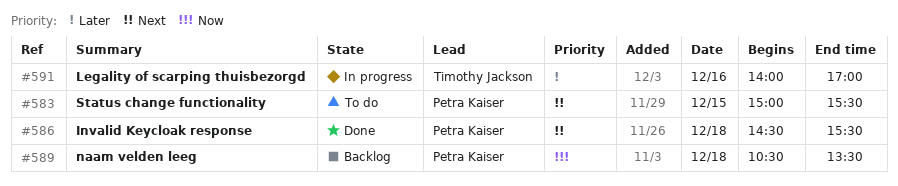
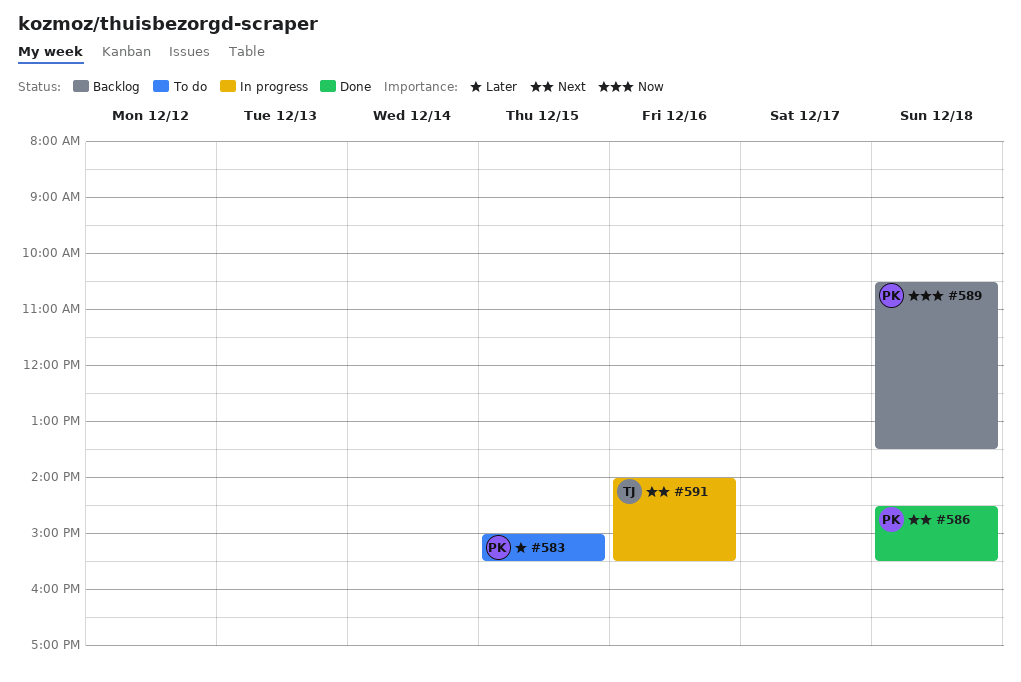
#583, priority: Next -> Later
#591, priority: Later -> Next
#591, ends: 17:00 -> 15:30

